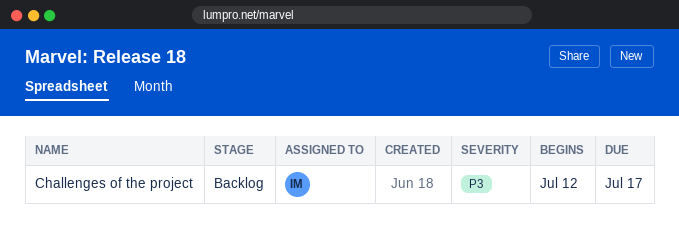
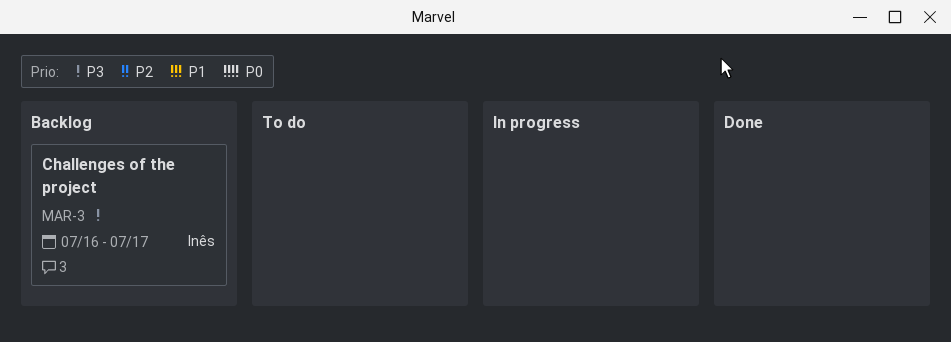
Challenges of the project, start: Jul 12 -> Jul 16

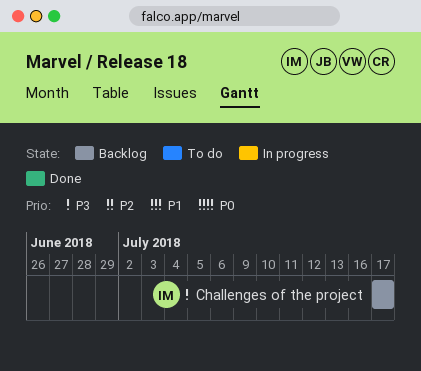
Challenges of the project, start: Jul 16 -> Jul 17

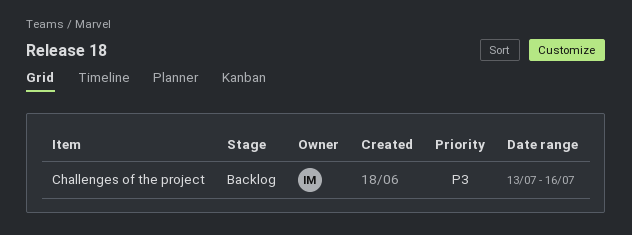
Challenges of the project, start: Jul 17 -> Jul 13
Challenges of the project, due: Jul 17 -> Jul 16

